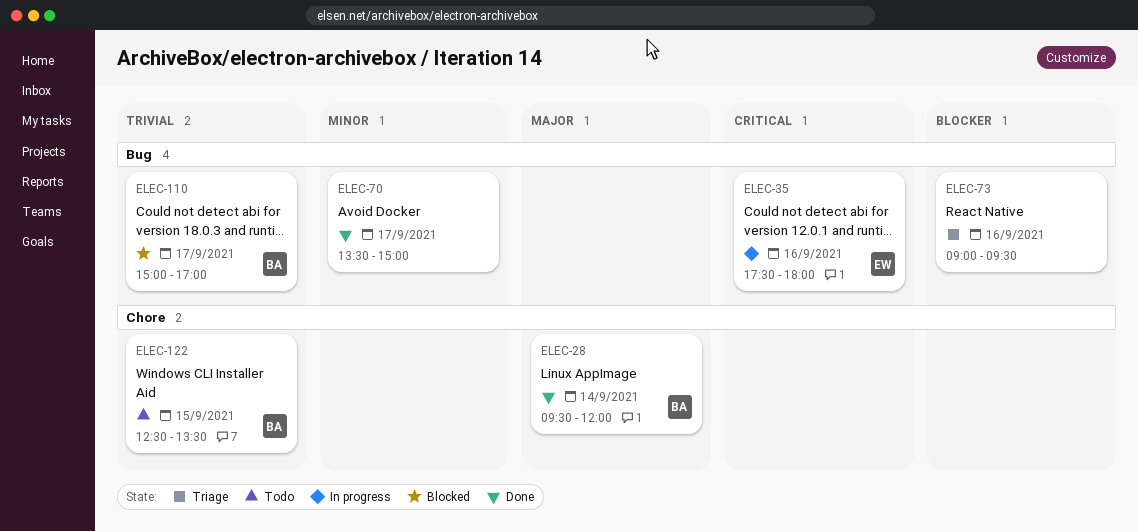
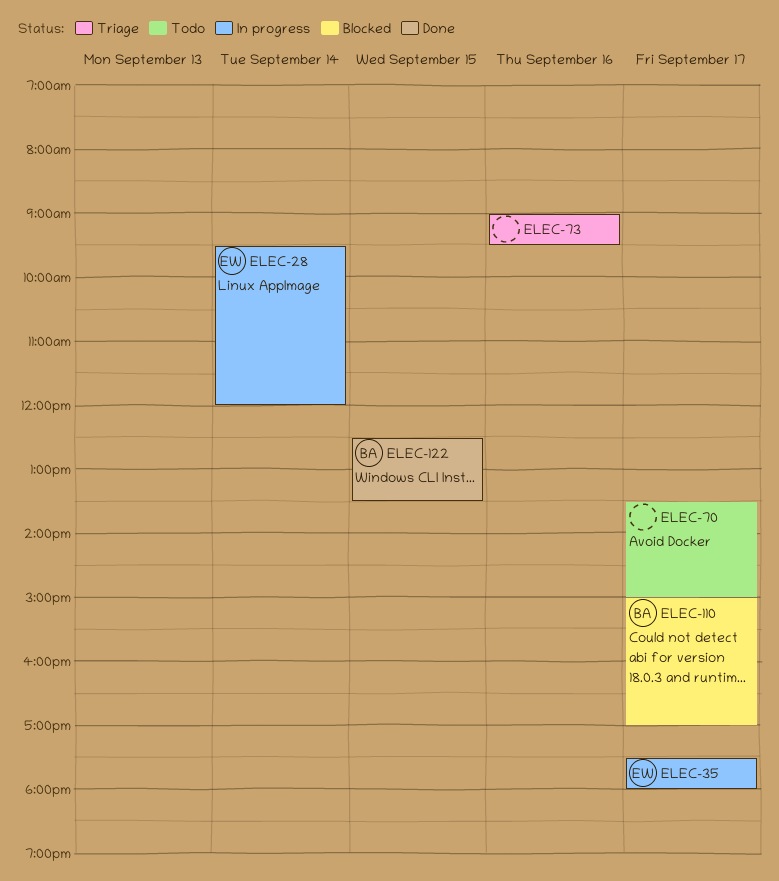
ELEC-28, status: Done -> In progress
ELEC-28, owner: BA -> EW
ELEC-35, day: Sep 16 -> Sep 17
ELEC-70, status: Done -> Todo
ELEC-122, status: Todo -> Done

